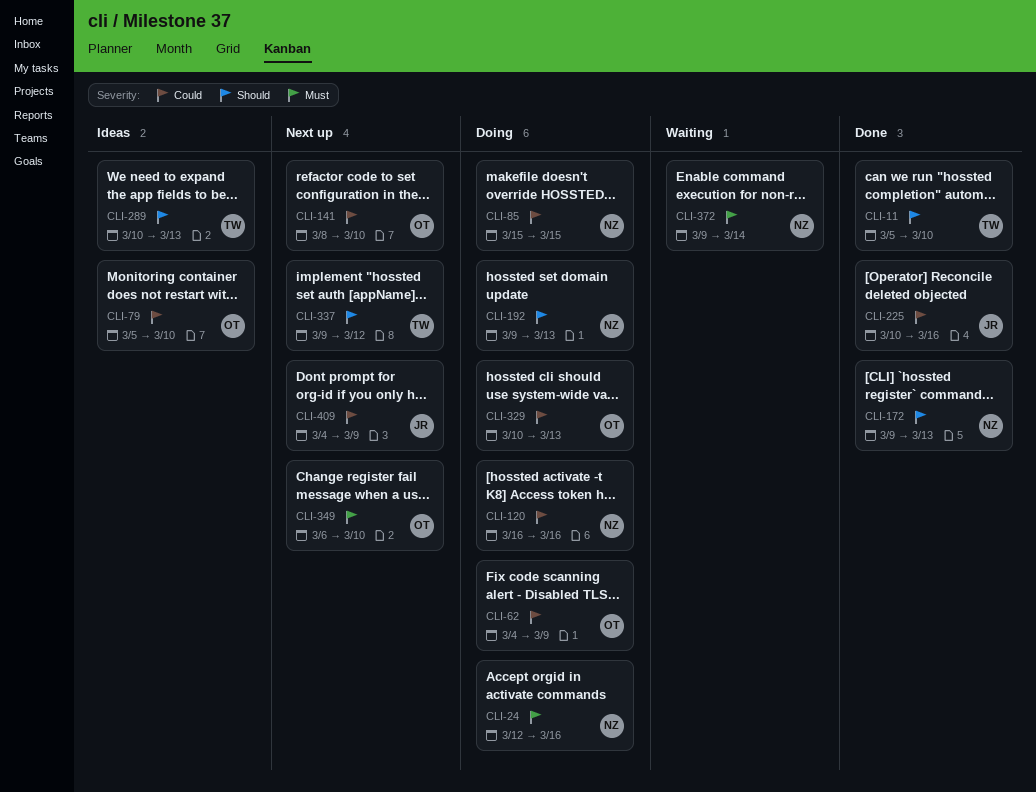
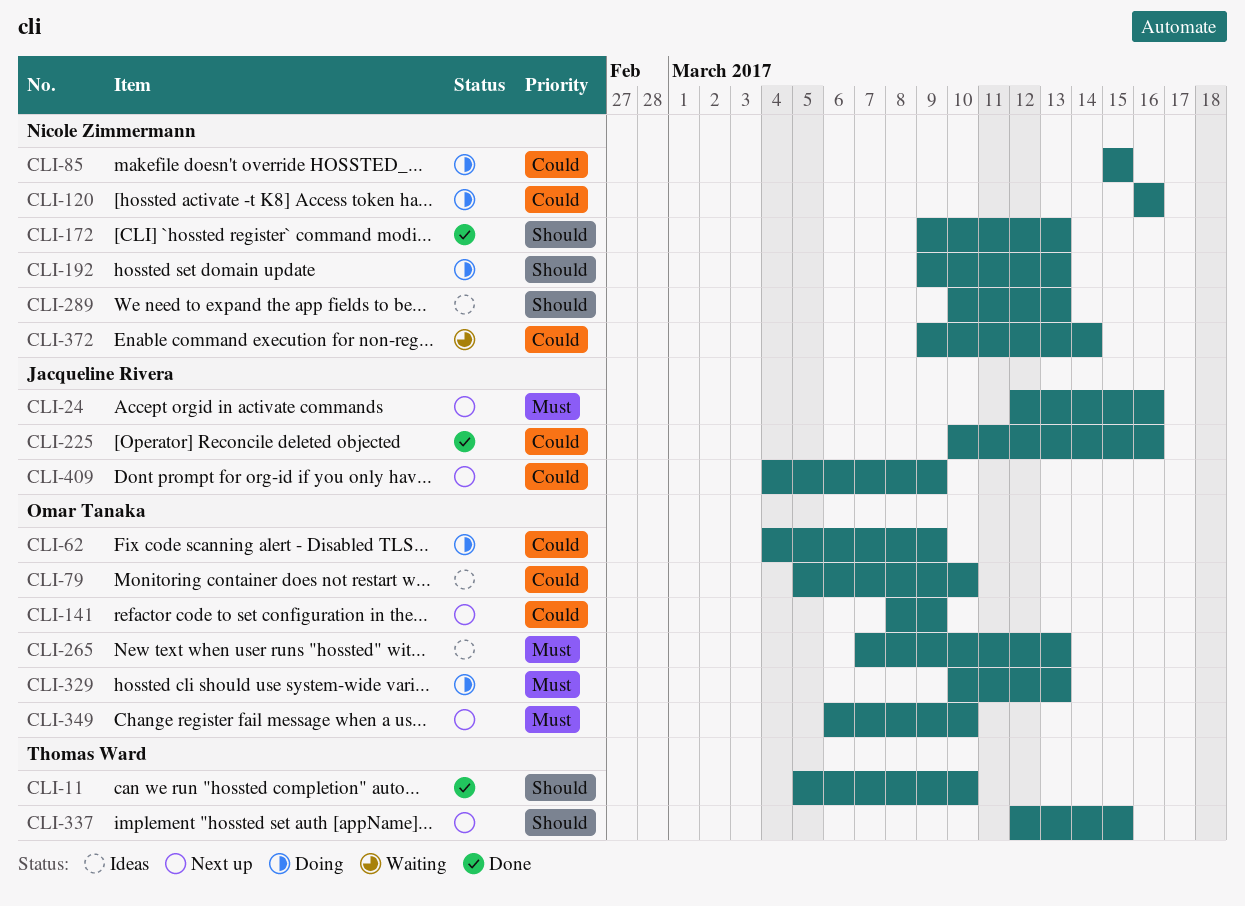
CLI-24, status: Doing -> Next up
CLI-24, owner: Nicole Zimmermann -> Jacqueline Rivera
CLI-141, due: Mar 10 -> Mar 9
CLI-265: none -> present
CLI-289, owner: Thomas Ward -> Nicole Zimmermann
CLI-329, priority: Could -> Must
CLI-337, start: Mar 9 -> Mar 12
CLI-337, due: Mar 12 -> Mar 15
CLI-372, priority: Must -> Could

